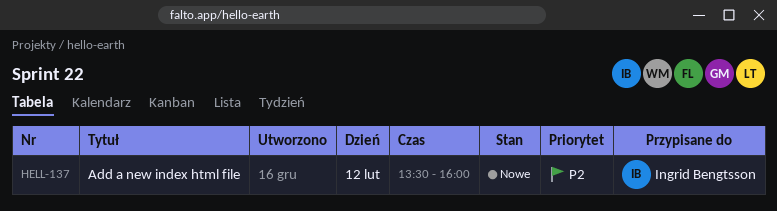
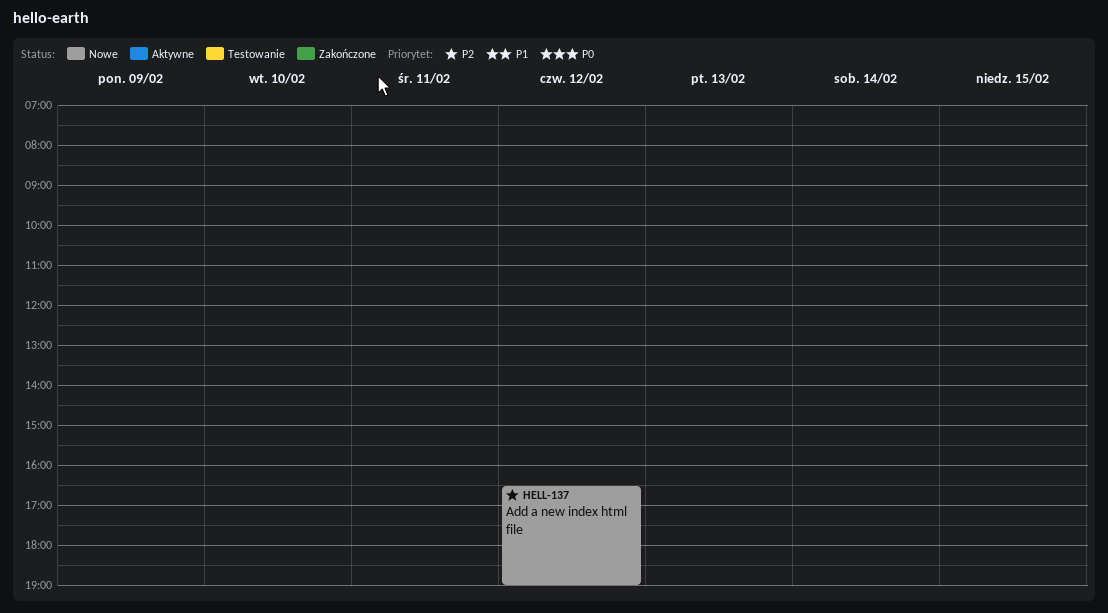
HELL-137, begins: 13:30 -> 16:30
HELL-137, ends: 16:00 -> 19:00

